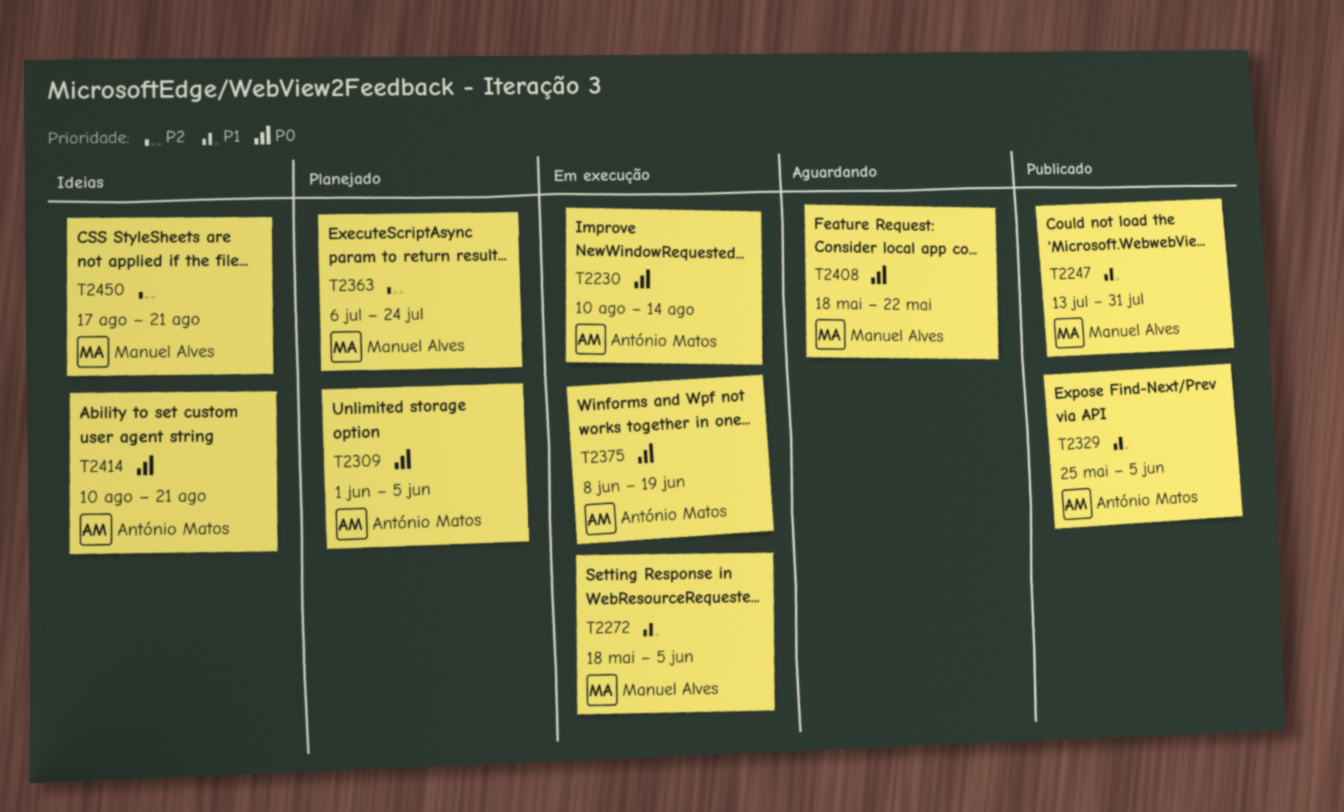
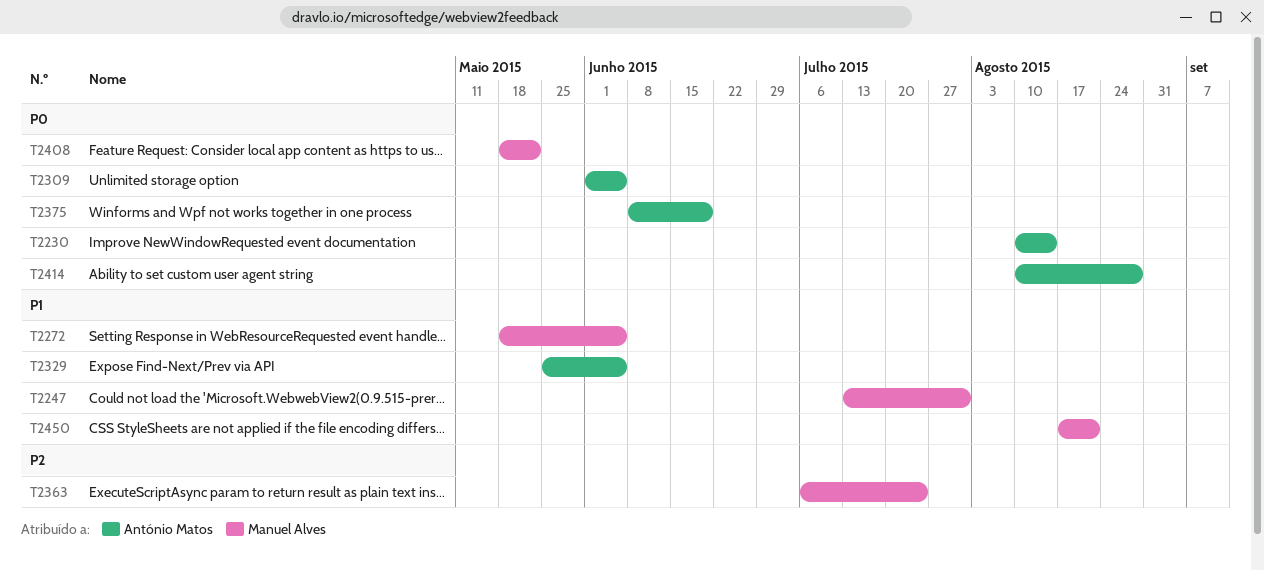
T2414, due: Aug 21 -> Aug 28
T2450, priority: P2 -> P1

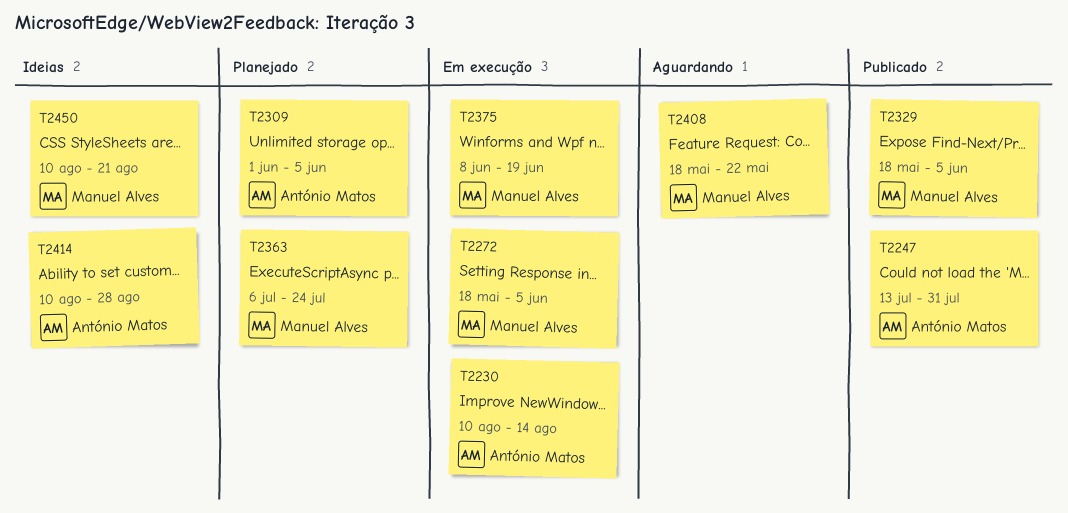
T2247, owner: Manuel Alves -> António Matos
T2329, owner: António Matos -> Manuel Alves
T2329, start: May 25 -> May 18
T2375, owner: António Matos -> Manuel Alves
T2450, start: Aug 17 -> Aug 10

